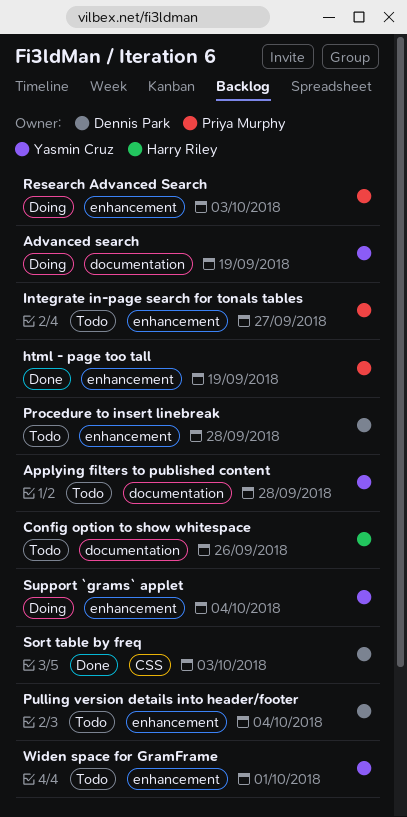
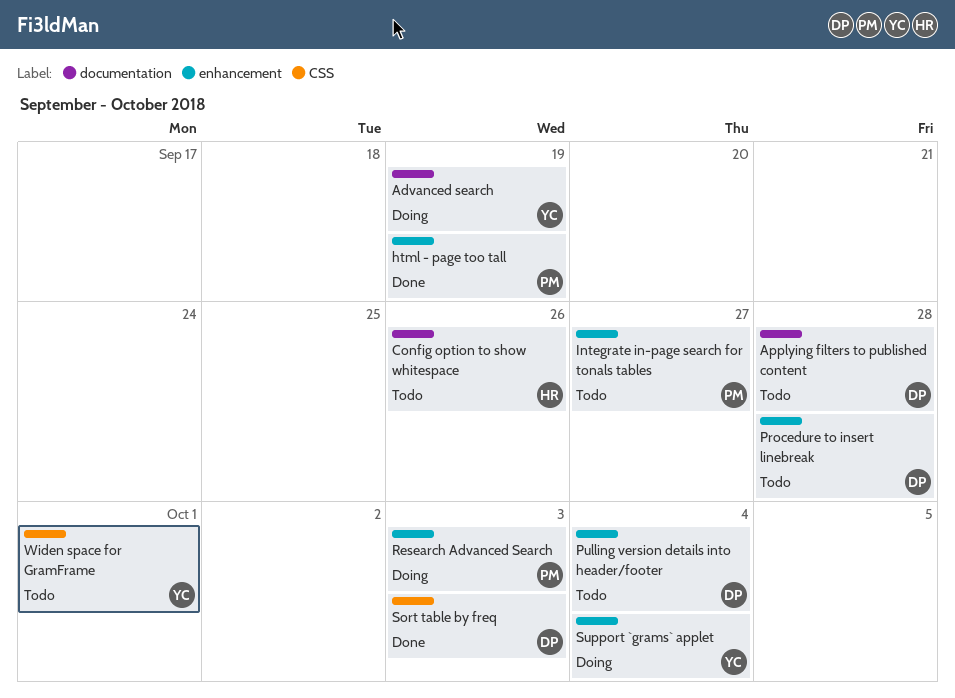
Applying filters to published content, owner: Yasmin Cruz -> Dennis Park
Widen space for GramFrame, label: enhancement -> CSS

